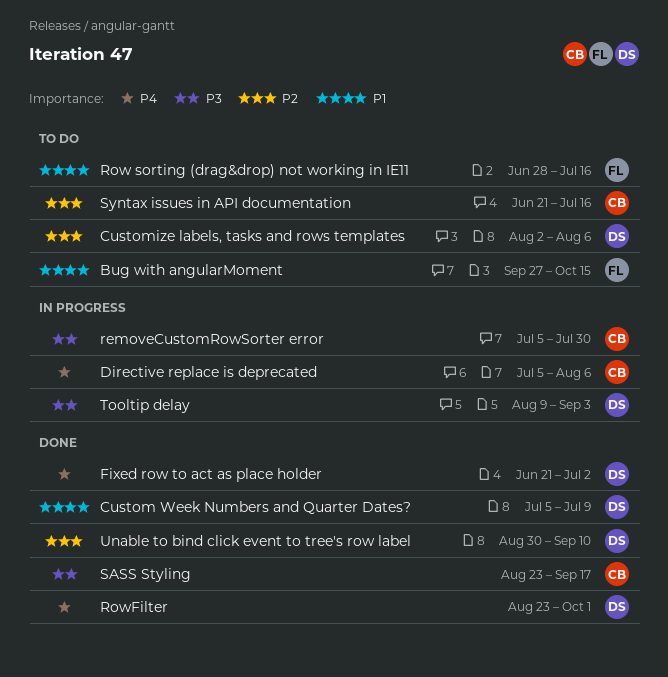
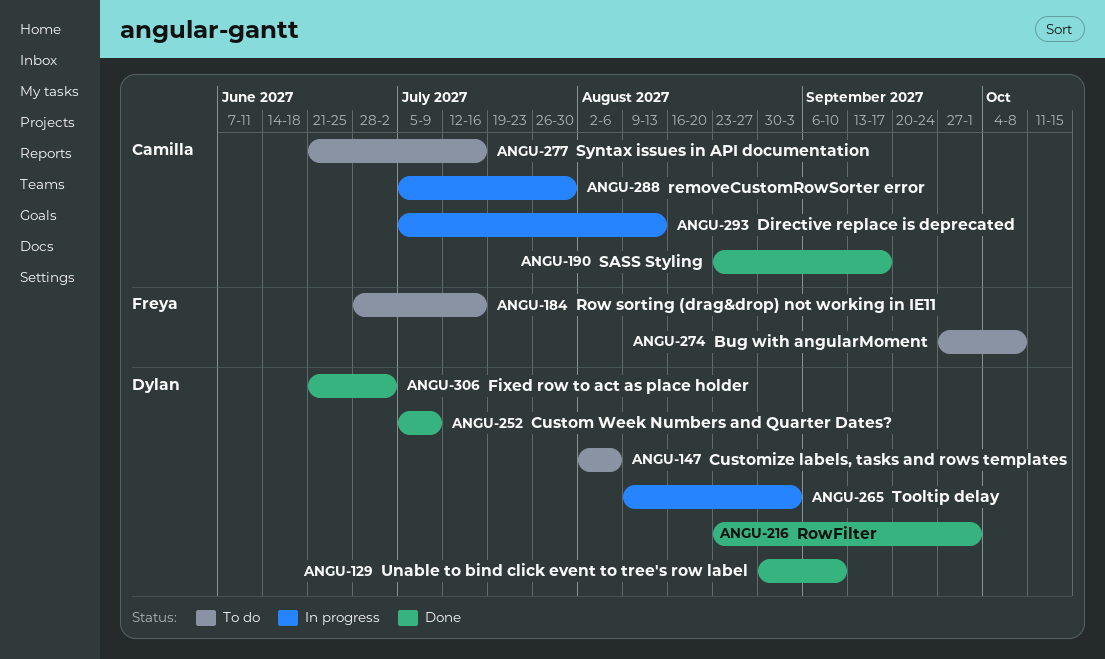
Bug with angularMoment, due: Oct 15 -> Oct 8
Directive replace is deprecated, due: Aug 6 -> Aug 13

